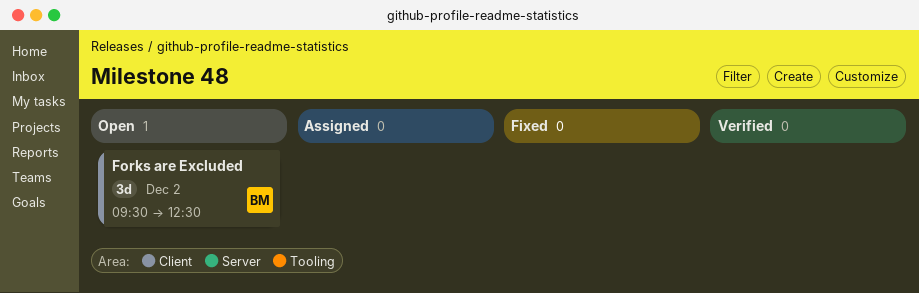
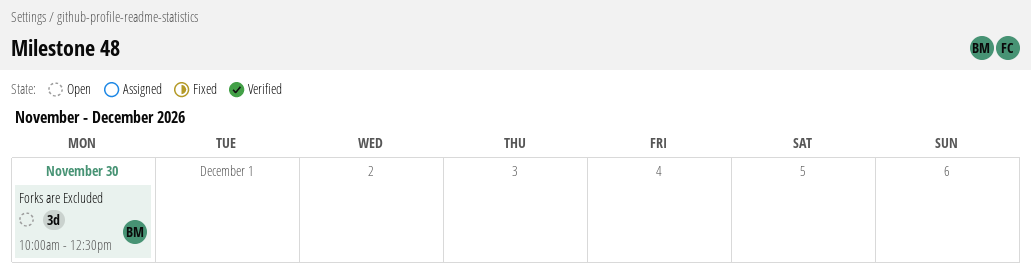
Forks are Excluded, day: Dec 2 -> Nov 30
Forks are Excluded, begins: 09:30 -> 10:00

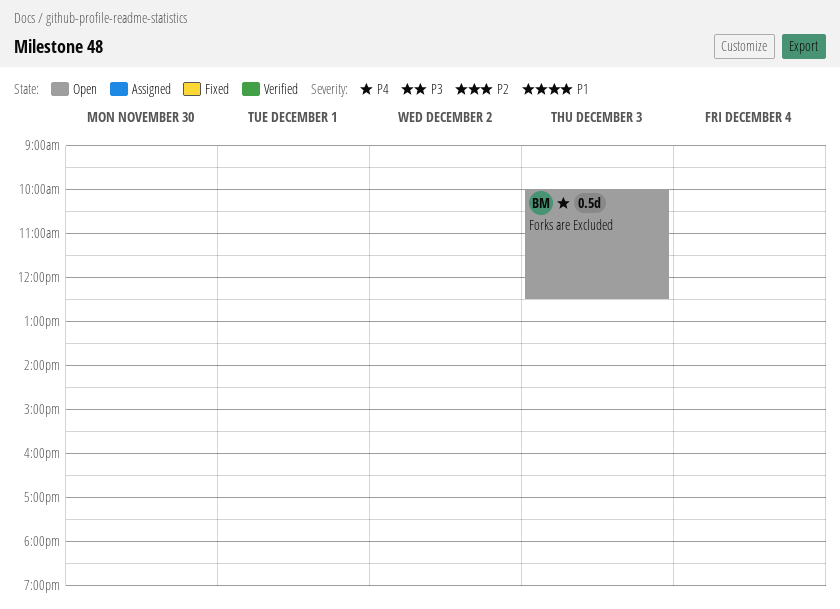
Forks are Excluded, estimate: 3d -> 0.5d
Forks are Excluded, day: Nov 30 -> Dec 3

